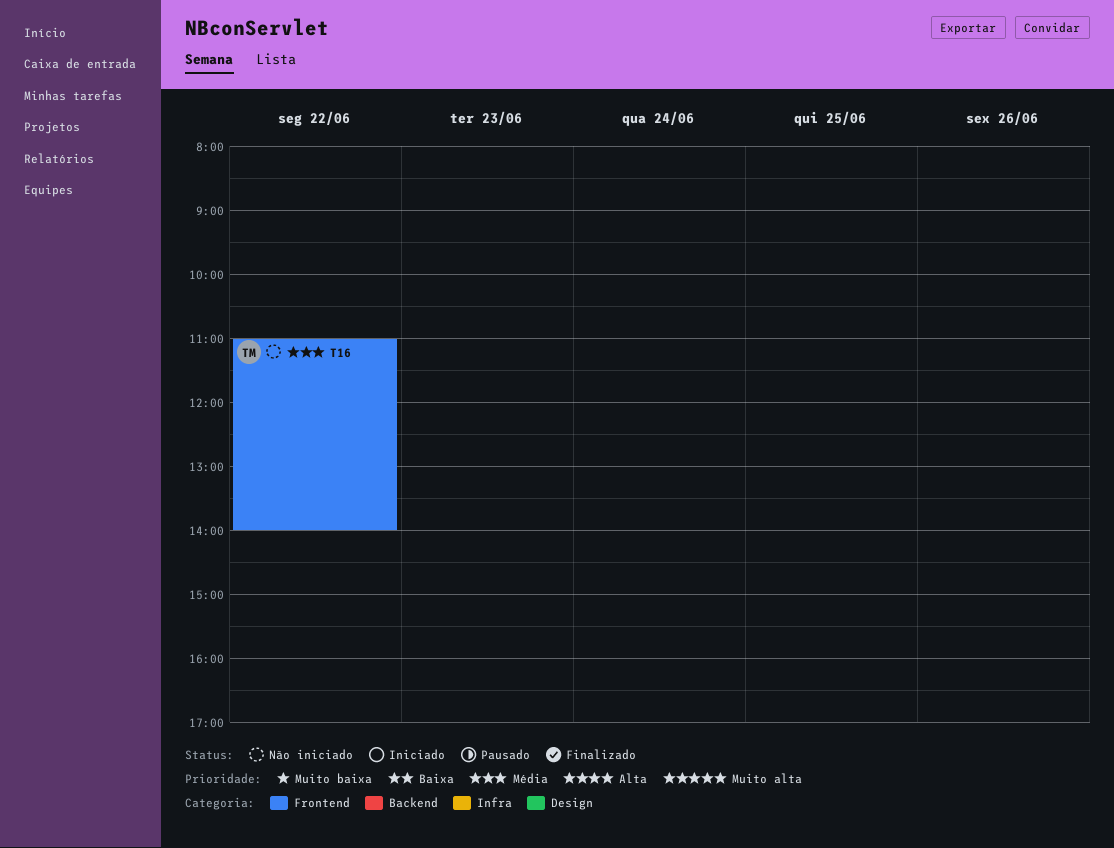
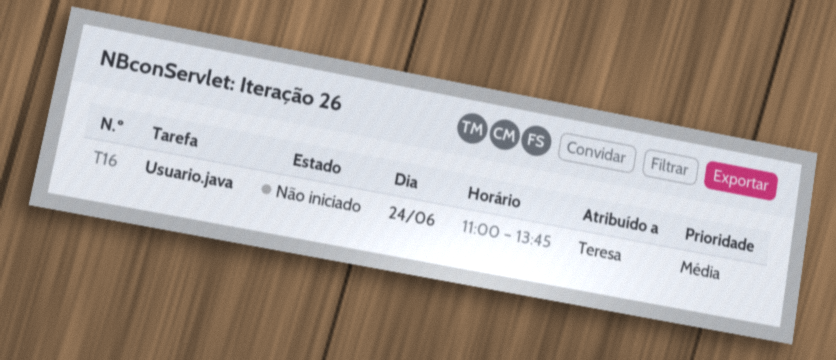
T16, day: Jun 22 -> Jun 24
T16, ends: 14:00 -> 13:45

